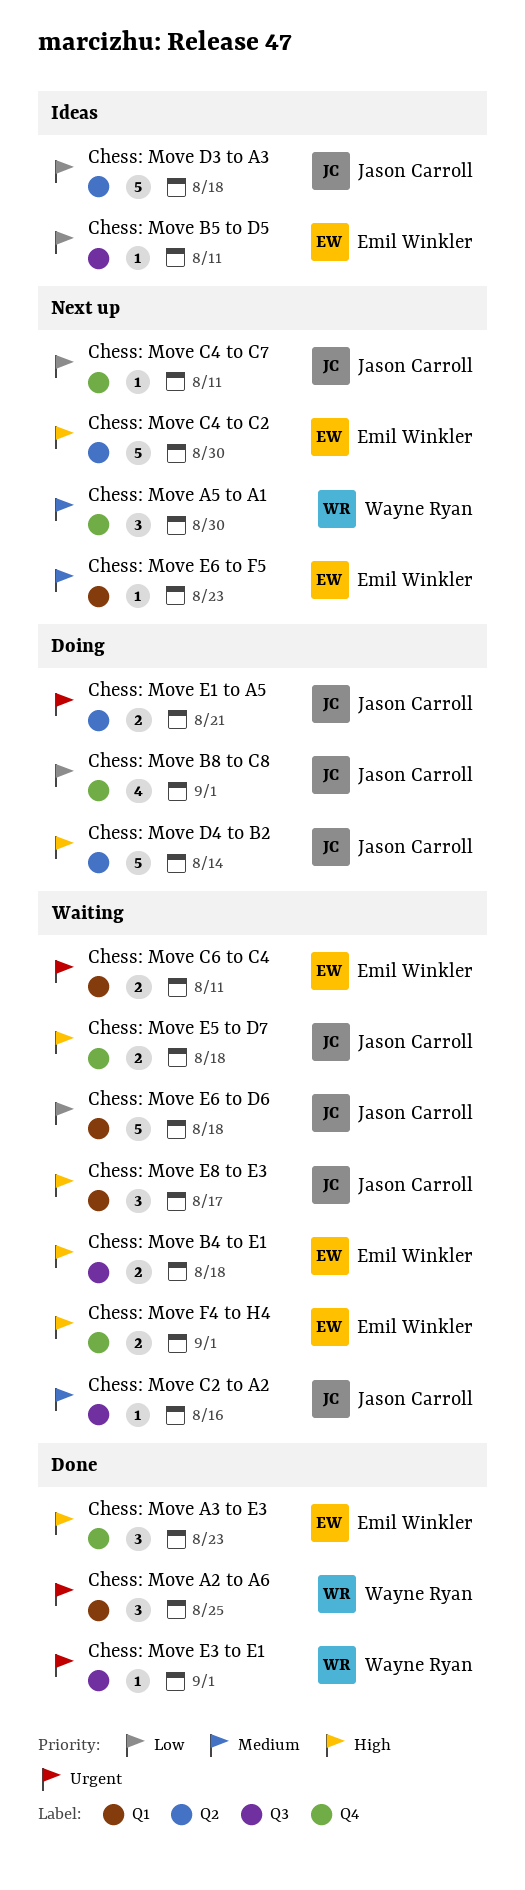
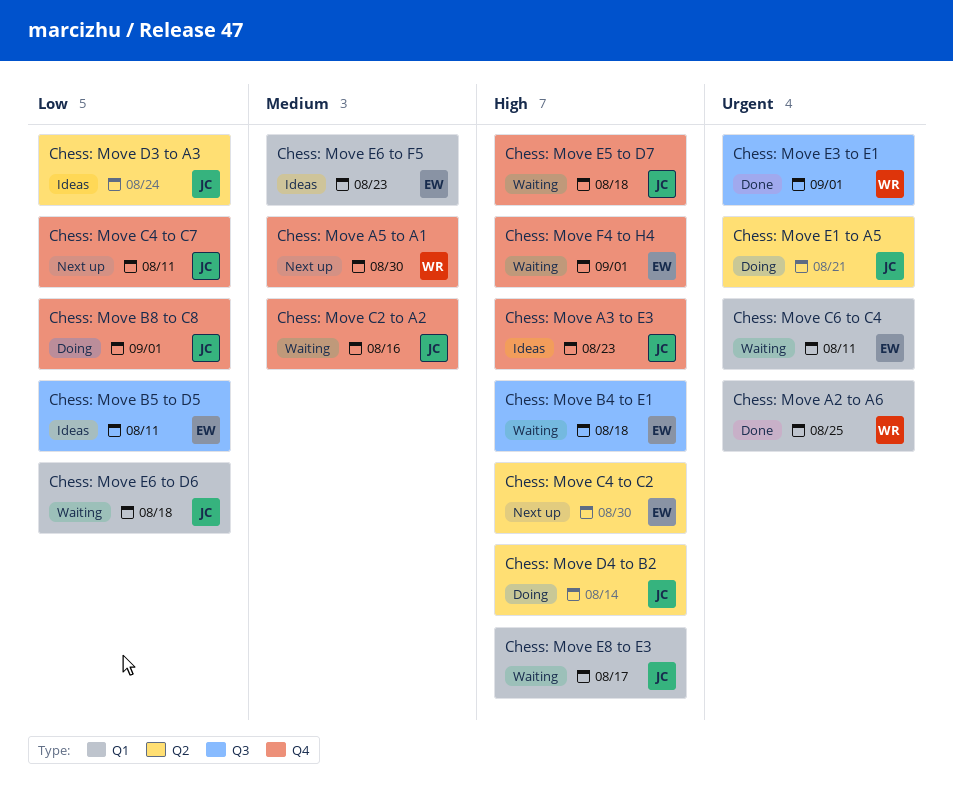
Chess: Move A3 to E3, status: Done -> Ideas
Chess: Move A3 to E3, owner: Emil Winkler -> Jason Carroll
Chess: Move C2 to A2, label: Q3 -> Q4
Chess: Move D3 to A3, due: Aug 18 -> Aug 24
Chess: Move E6 to F5, status: Next up -> Ideas

